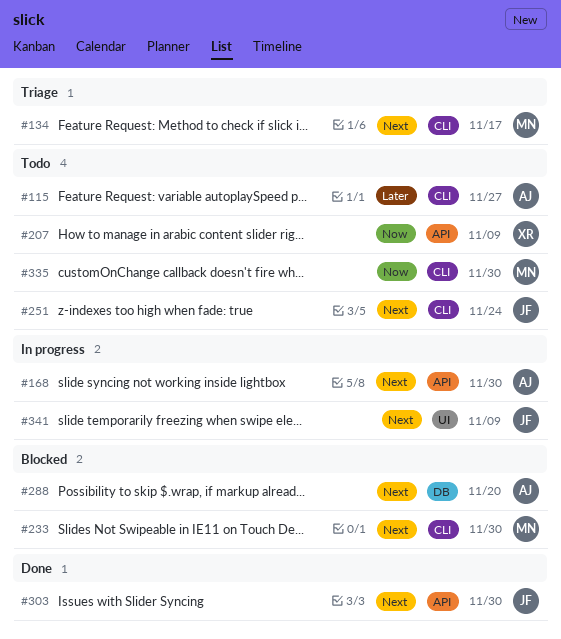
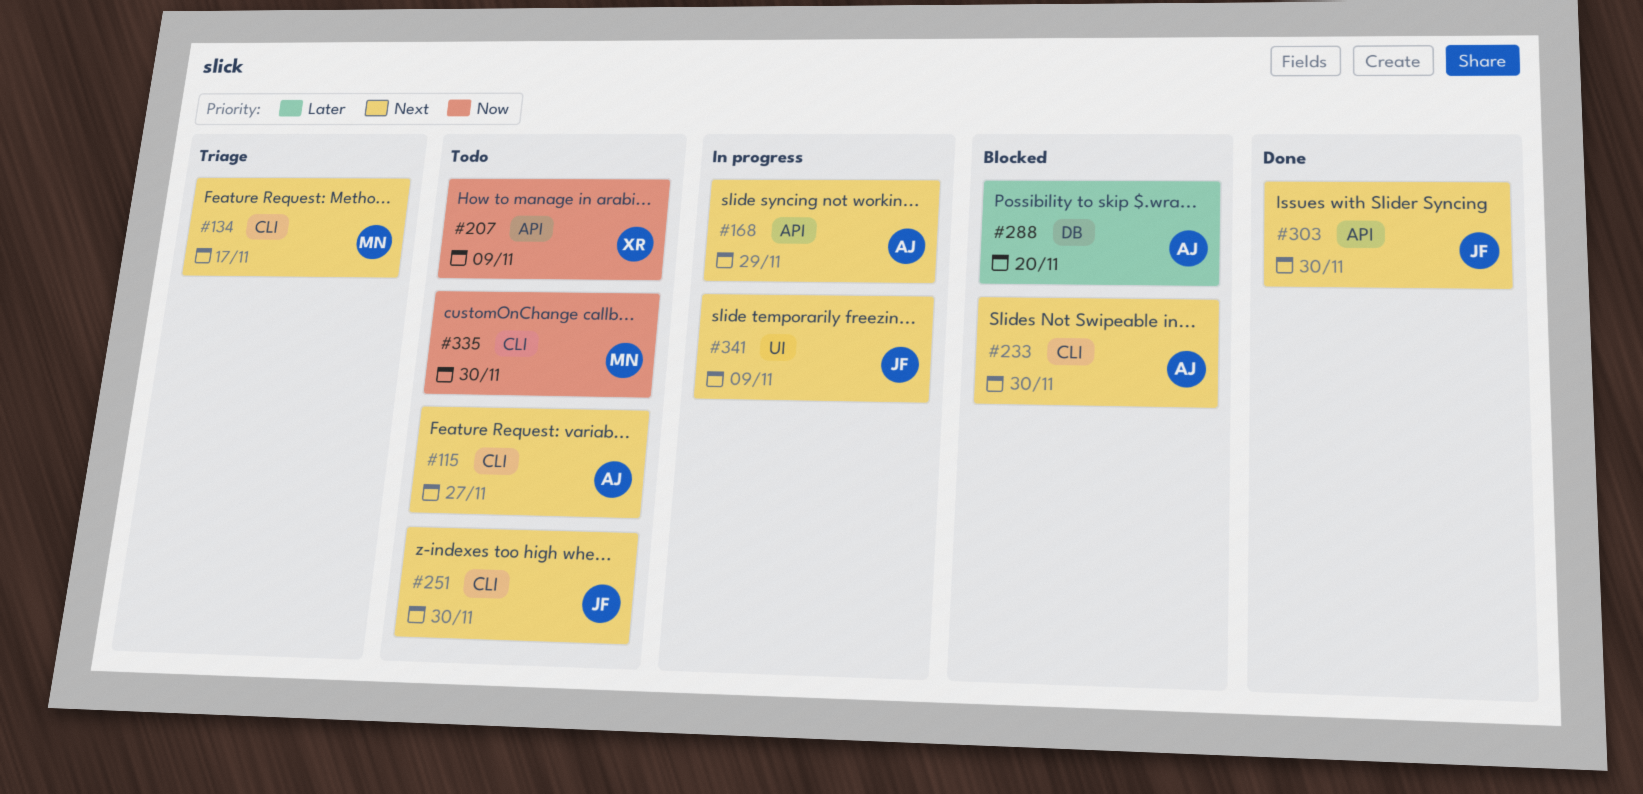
#115, priority: Later -> Next
#168, due: Nov 30 -> Nov 29
#233, owner: MN -> AJ
#251, due: Nov 24 -> Nov 30
#288, priority: Next -> Later

